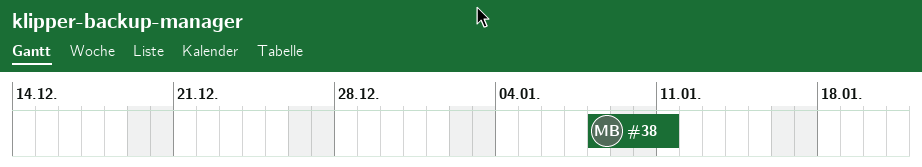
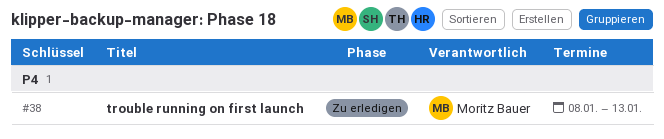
#38, due: Jan 11 -> Jan 13

